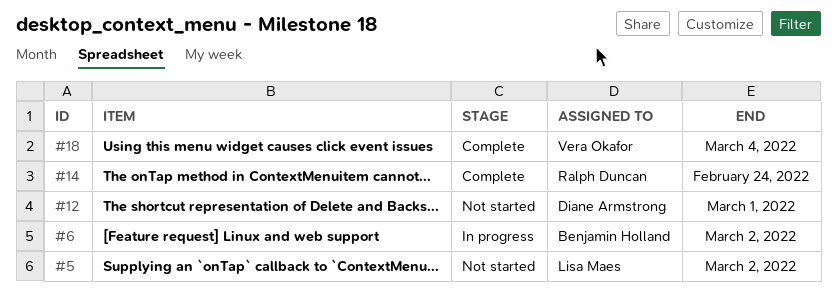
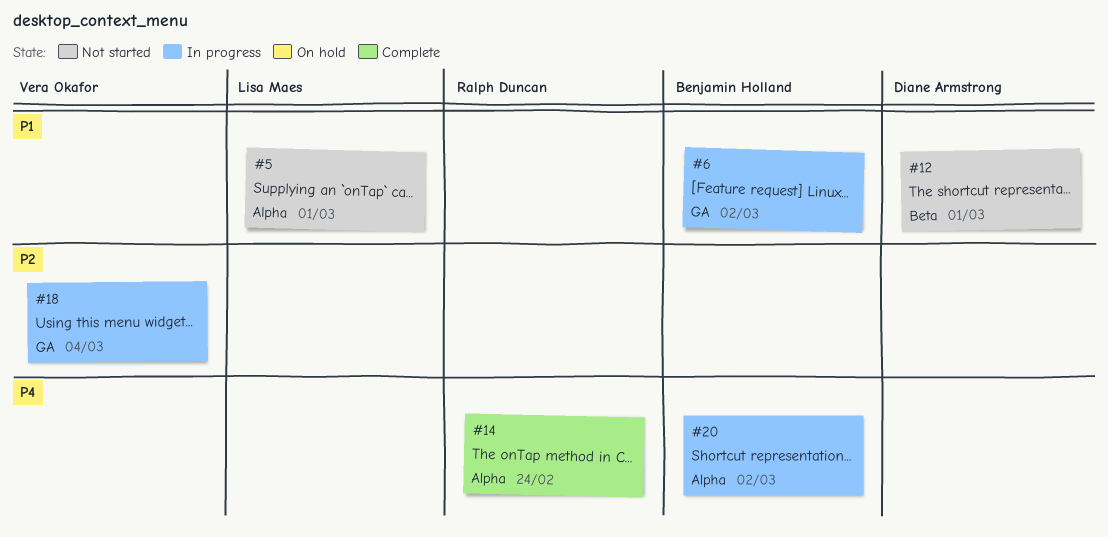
#5, due: Mar 2 -> Mar 1
#18, status: Complete -> In progress
#20: none -> present

